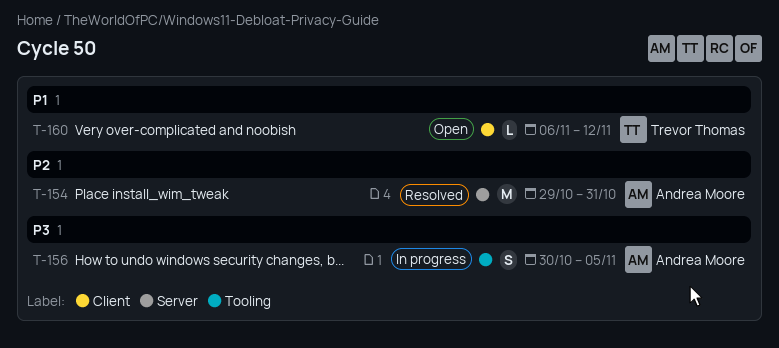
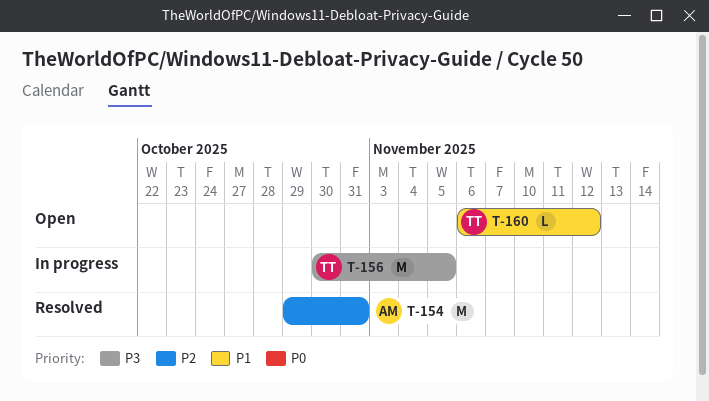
T-156, owner: Andrea Moore -> Trevor Thomas
T-156, estimate: S -> M

